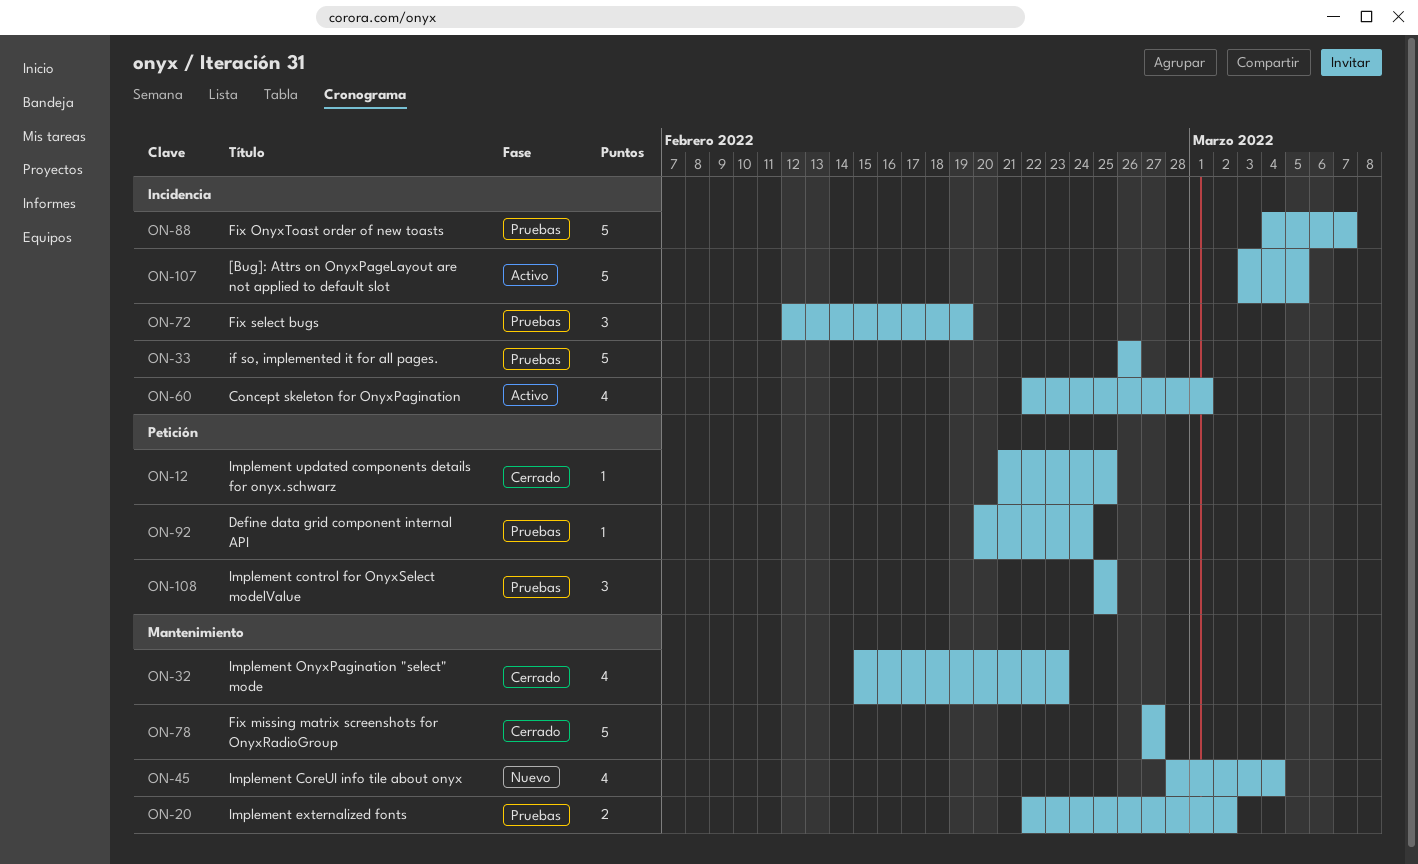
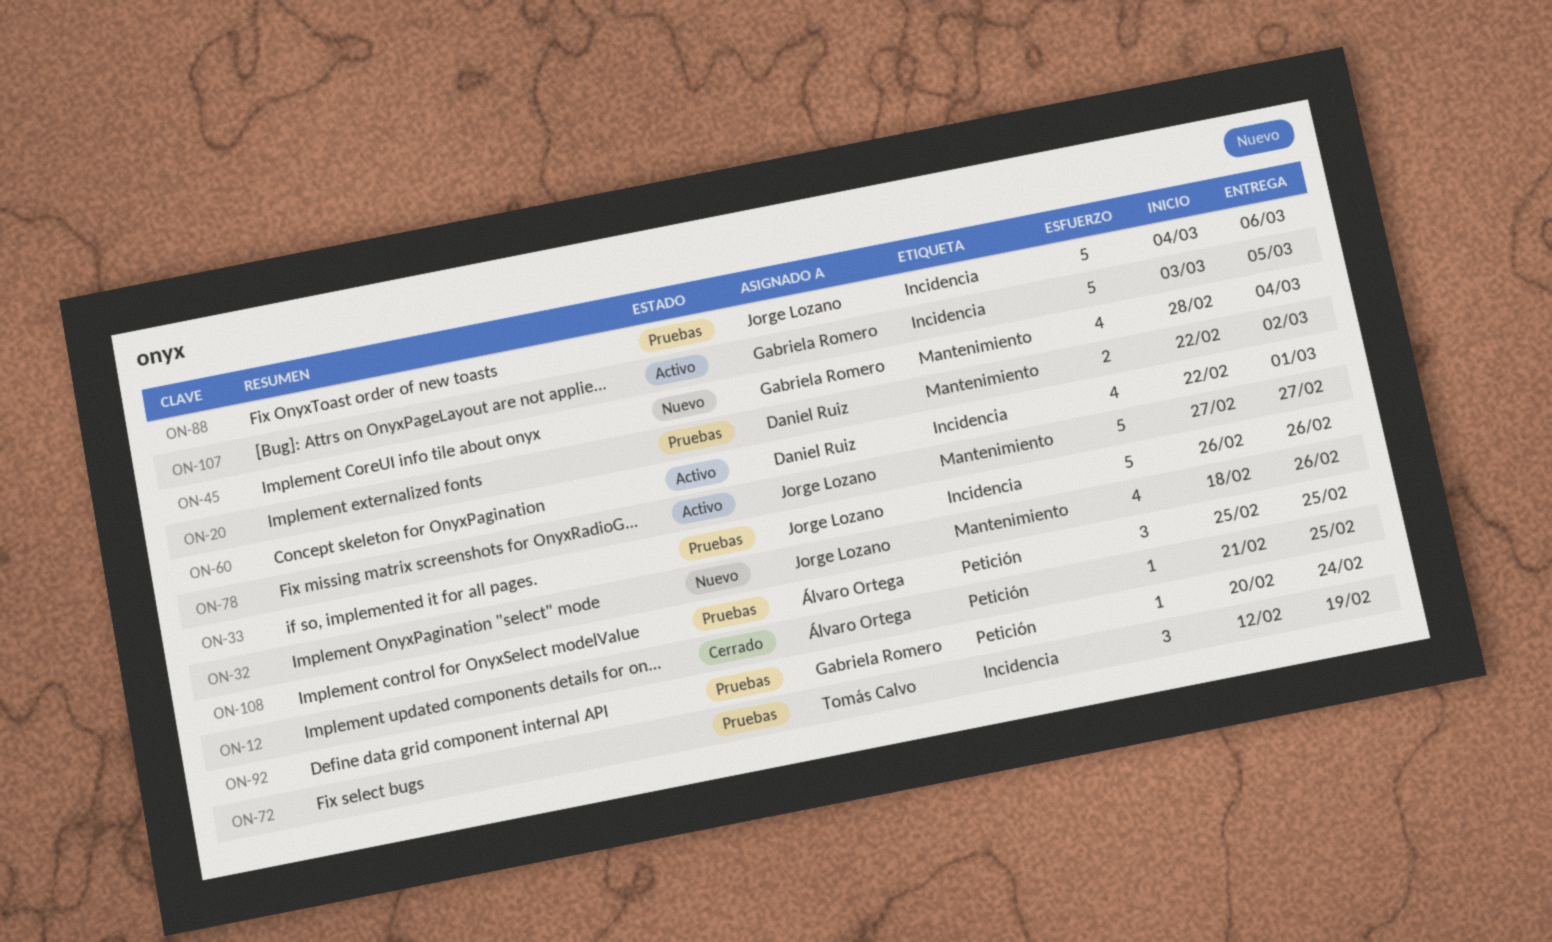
ON-32, status: Cerrado -> Nuevo
ON-32, start: Feb 15 -> Feb 18
ON-32, due: Feb 23 -> Feb 26
ON-78, status: Cerrado -> Activo
ON-88, due: Mar 7 -> Mar 6

